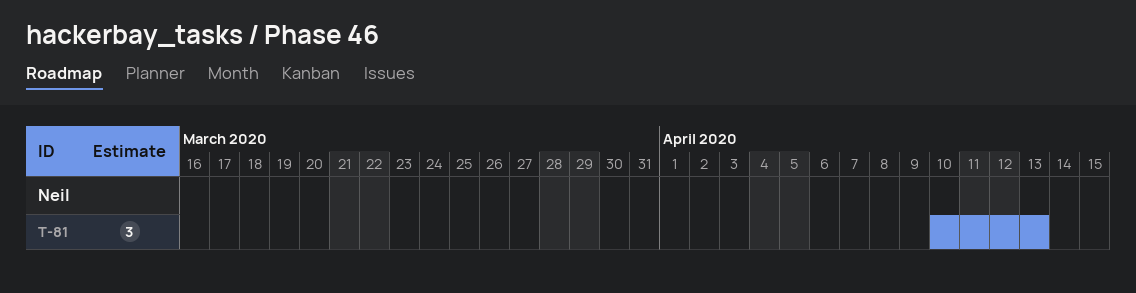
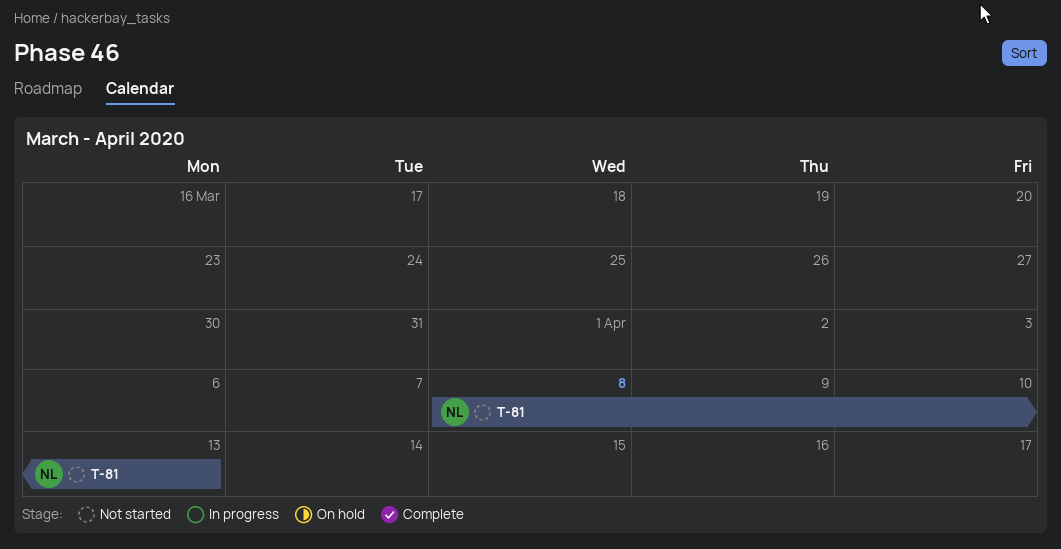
T-81, start: Apr 10 -> Apr 8

